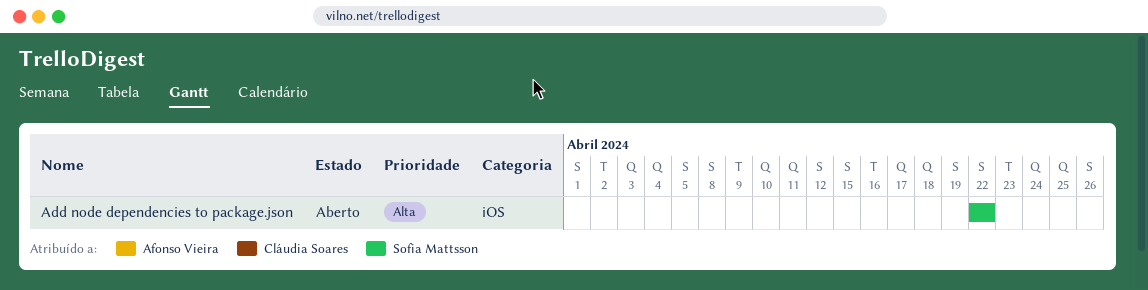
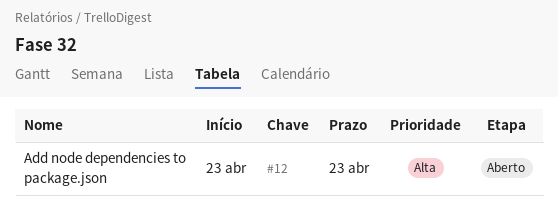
Add node dependencies to package.json, start: Apr 22 -> Apr 23
Add node dependencies to package.json, due: Apr 22 -> Apr 23

